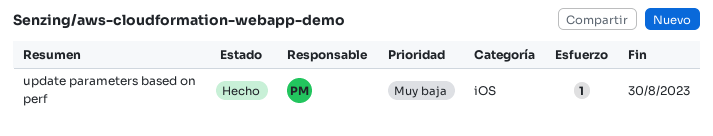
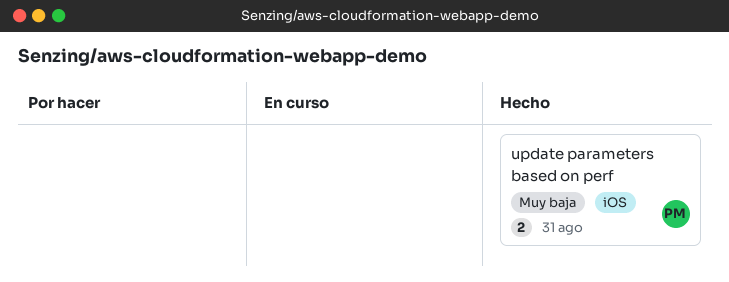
update parameters based on perf, estimate: 1 -> 2
update parameters based on perf, due: Aug 30 -> Aug 31

